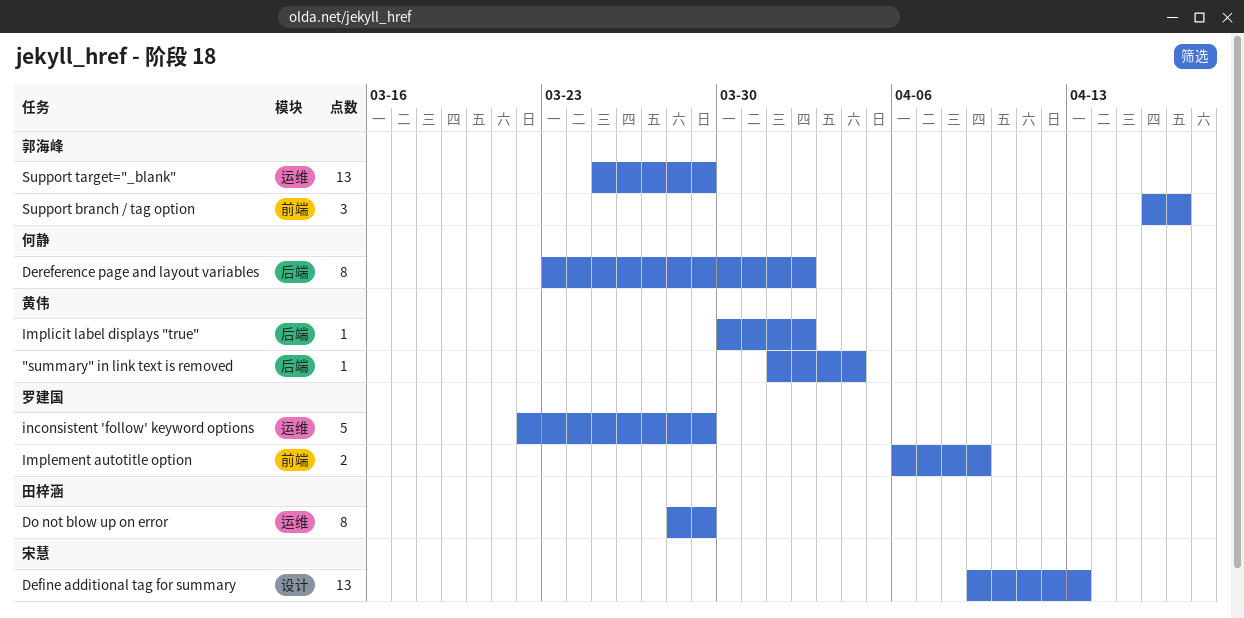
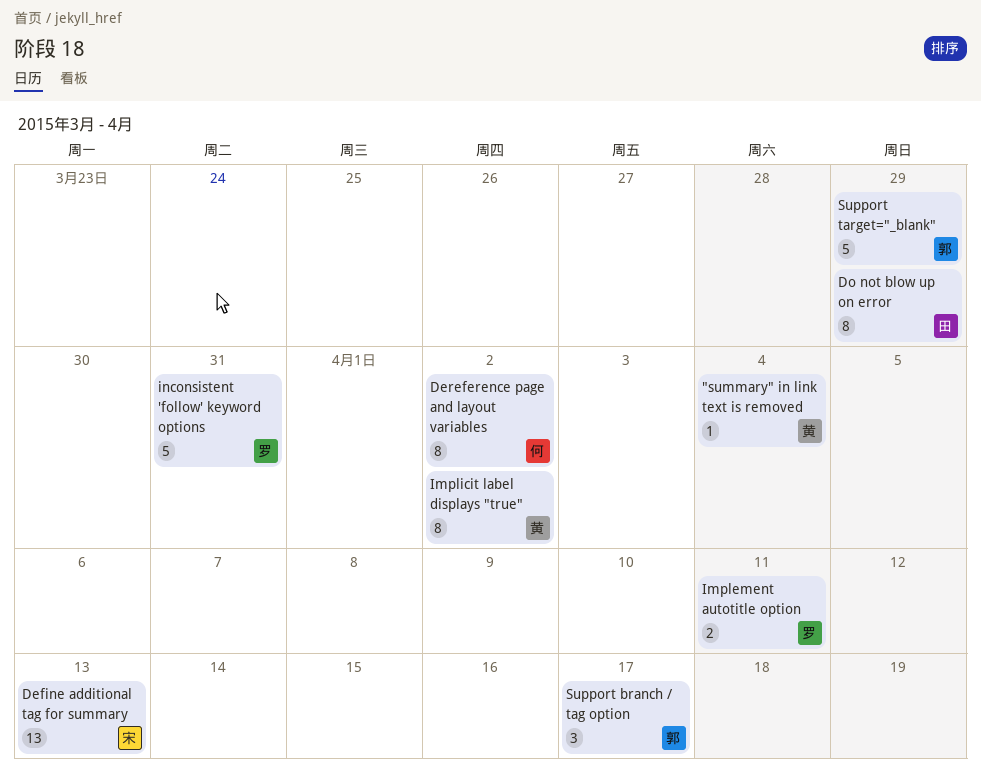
Implement autotitle option, due: Apr 9 -> Apr 11
Implicit label displays "true", estimate: 1 -> 8
inconsistent 'follow' keyword options, due: Mar 29 -> Mar 31
Support target="_blank", estimate: 13 -> 5

